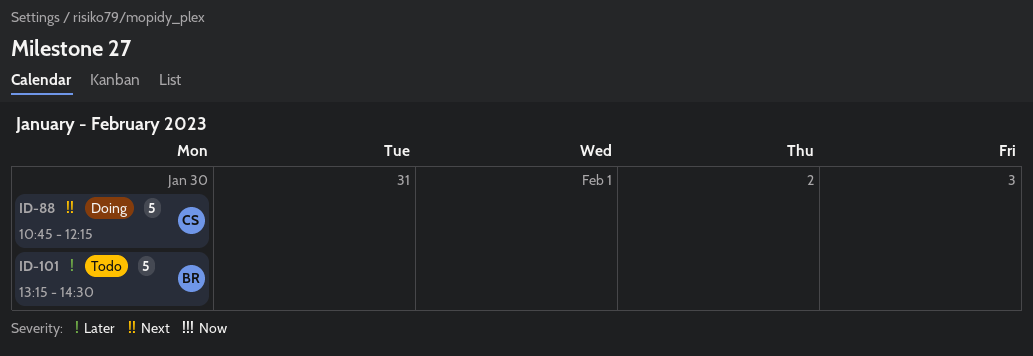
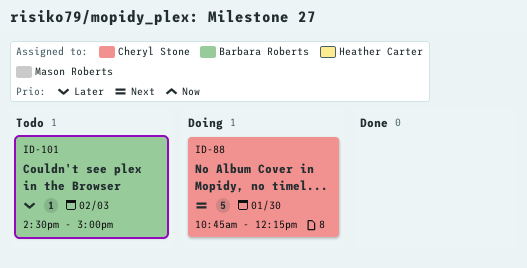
ID-101, estimate: 5 -> 1
ID-101, day: Jan 30 -> Feb 3
ID-101, begins: 13:15 -> 14:30
ID-101, ends: 14:30 -> 15:00

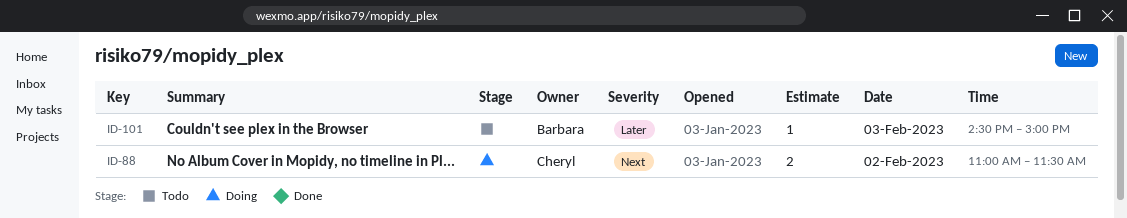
ID-88, estimate: 5 -> 2
ID-88, day: Jan 30 -> Feb 2
ID-88, begins: 10:45 -> 11:00
ID-88, ends: 12:15 -> 11:30

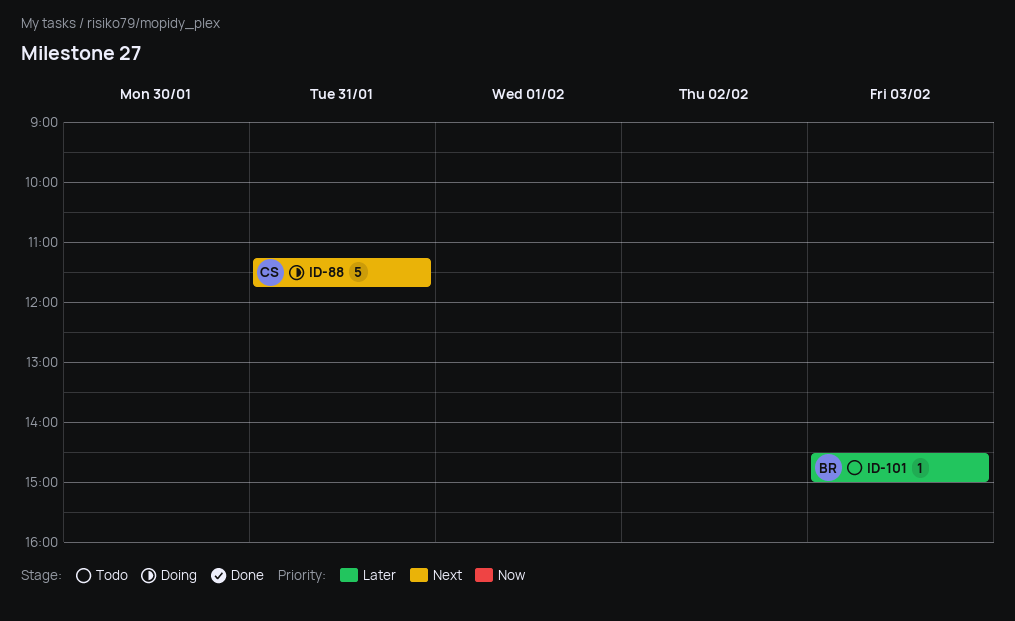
ID-88, estimate: 2 -> 5
ID-88, day: Feb 2 -> Jan 31
ID-88, begins: 11:00 -> 11:15
ID-88, ends: 11:30 -> 11:45

